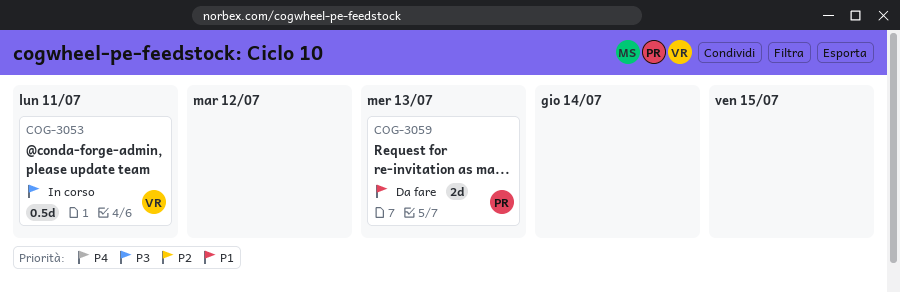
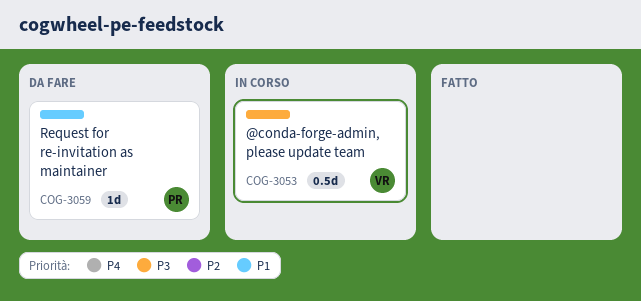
COG-3059, estimate: 2d -> 1d

